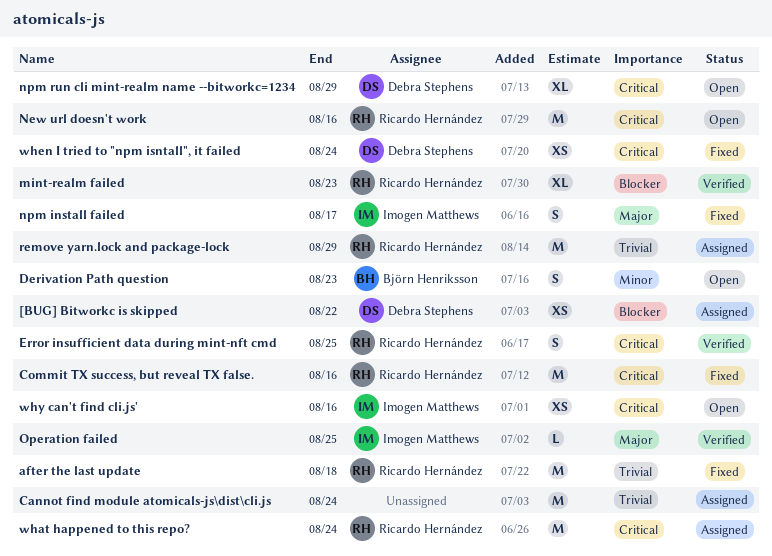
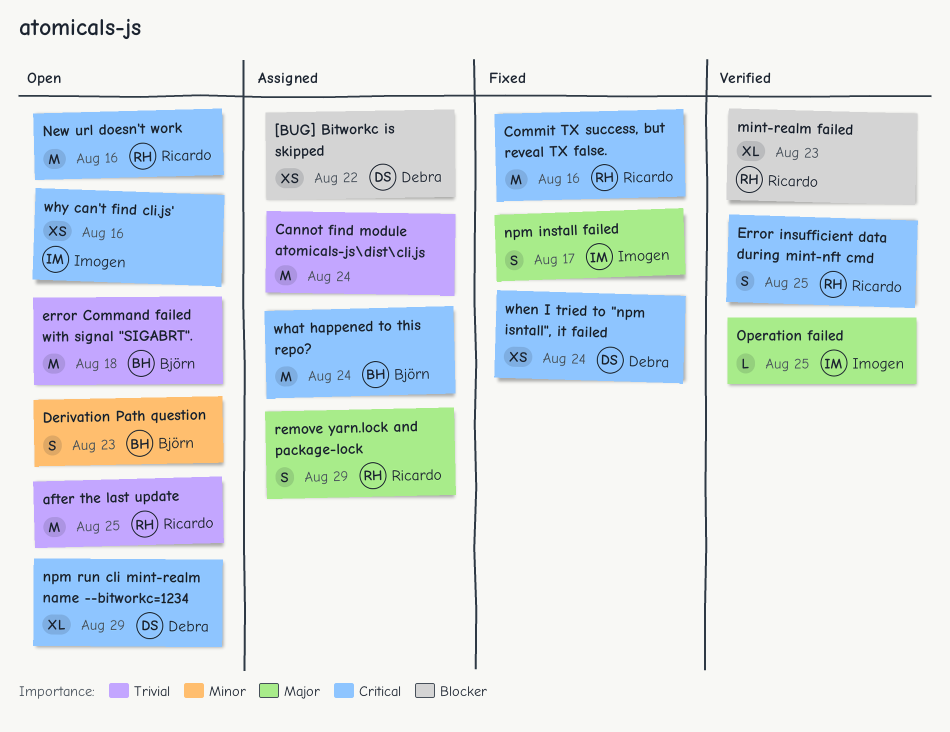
after the last update, status: Fixed -> Open
after the last update, due: Aug 18 -> Aug 25
error Command failed with signal "SIGABRT".: none -> present
remove yarn.lock and package-lock, priority: Trivial -> Major
remove yarn.lock and package-lock, estimate: M -> S
what happened to this repo?, owner: Ricardo Hernández -> Björn Henriksson

